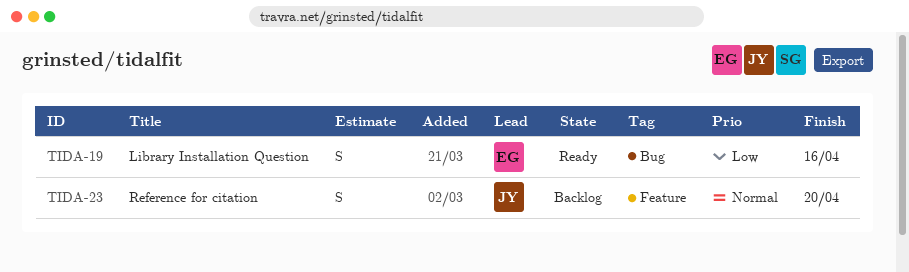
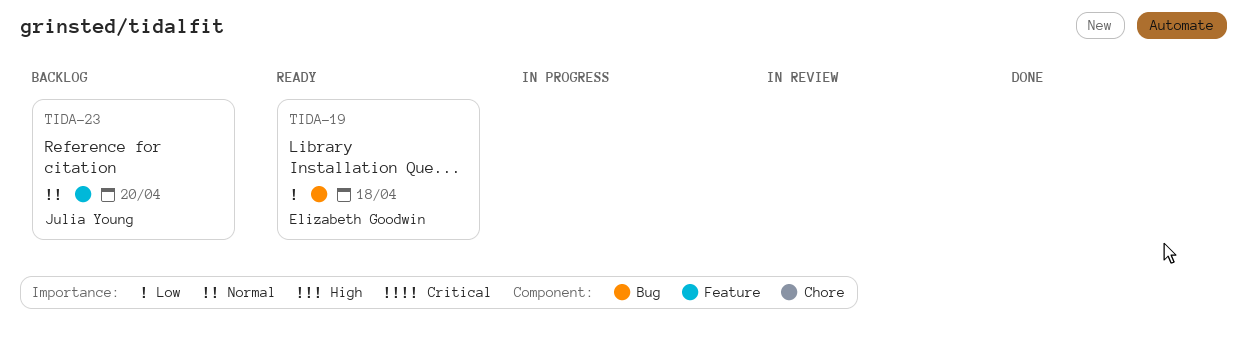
TIDA-19, due: Apr 16 -> Apr 18

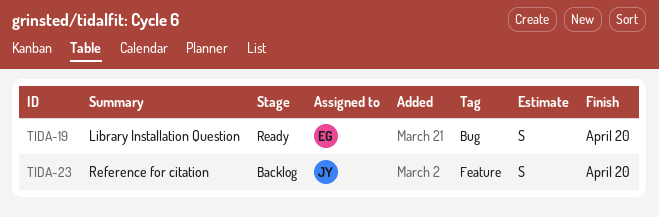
TIDA-19, due: Apr 18 -> Apr 20

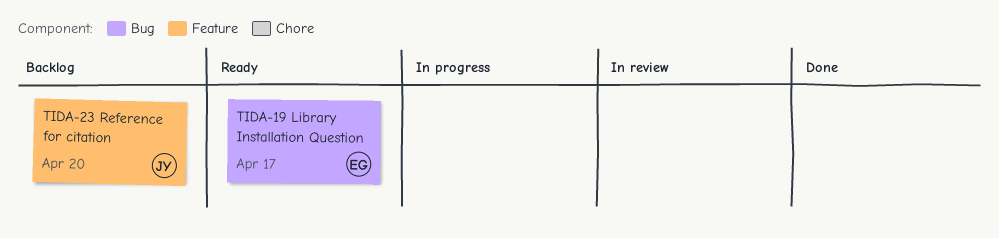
TIDA-19, due: Apr 20 -> Apr 17

